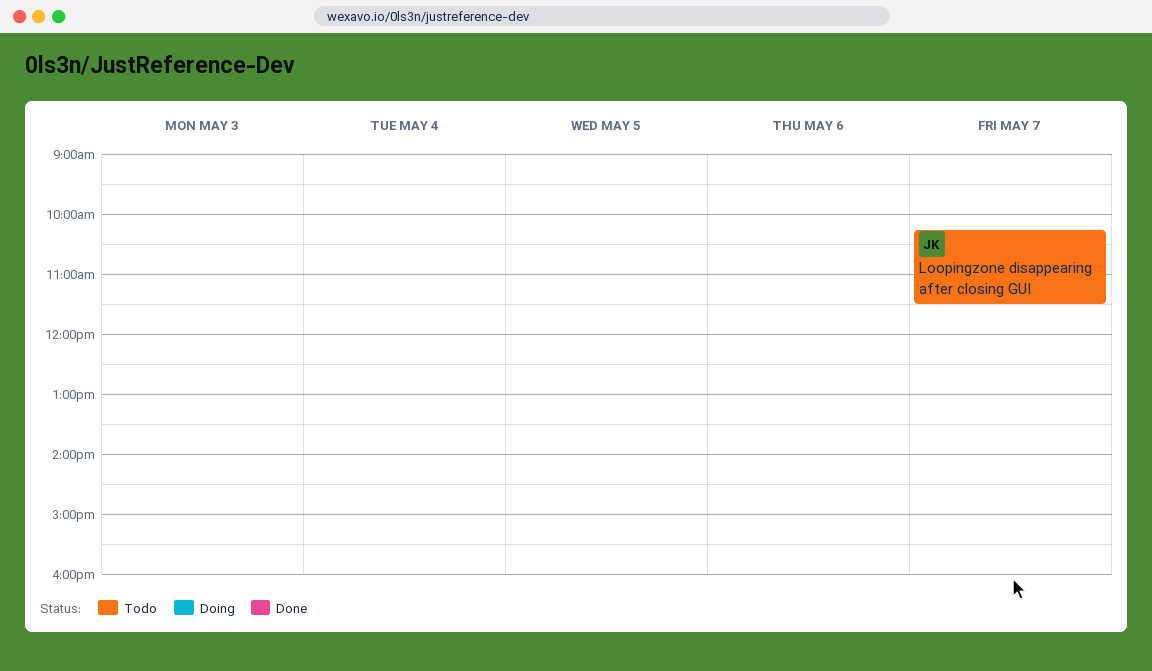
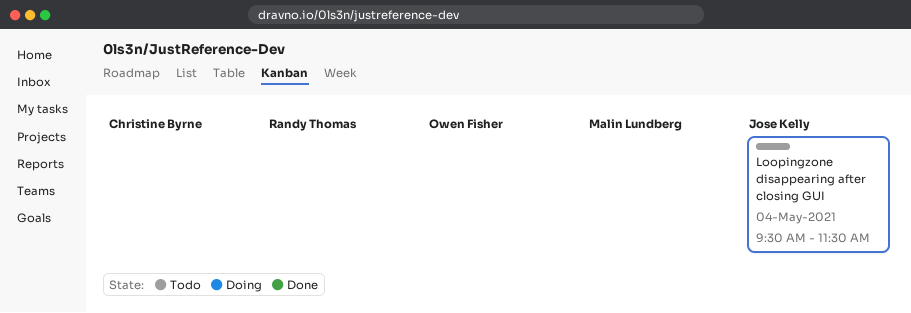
Loopingzone disappearing after closing GUI, day: May 7 -> May 4
Loopingzone disappearing after closing GUI, begins: 10:15 -> 09:30

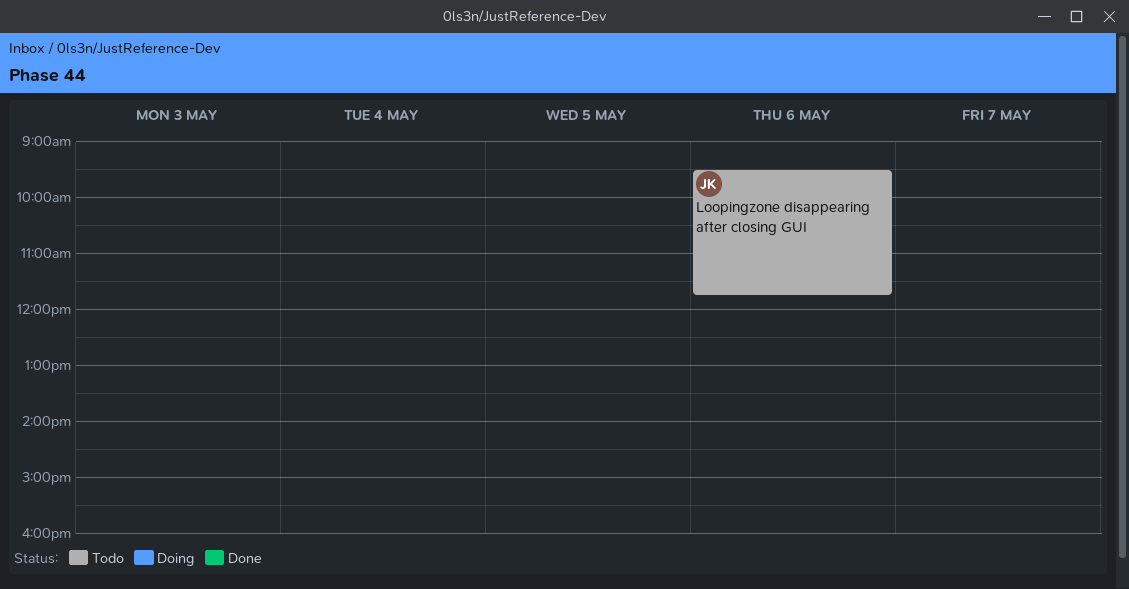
Loopingzone disappearing after closing GUI, day: May 4 -> May 6
Loopingzone disappearing after closing GUI, ends: 11:30 -> 11:45

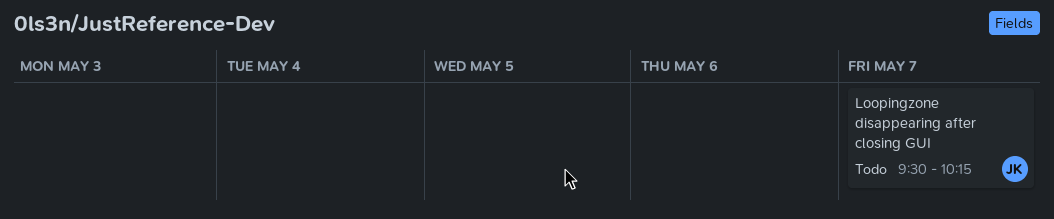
Loopingzone disappearing after closing GUI, day: May 6 -> May 7
Loopingzone disappearing after closing GUI, ends: 11:45 -> 10:15

